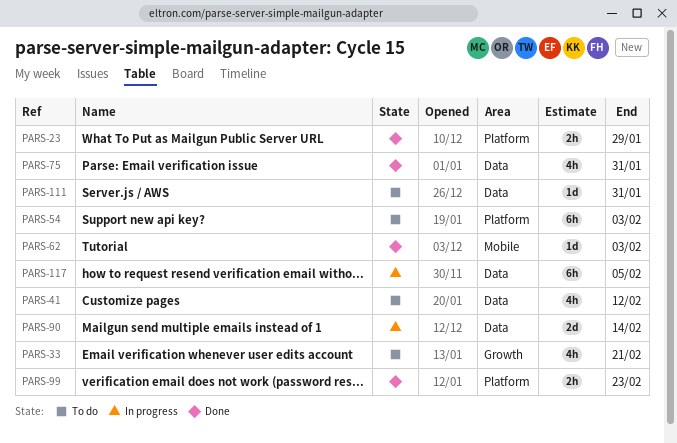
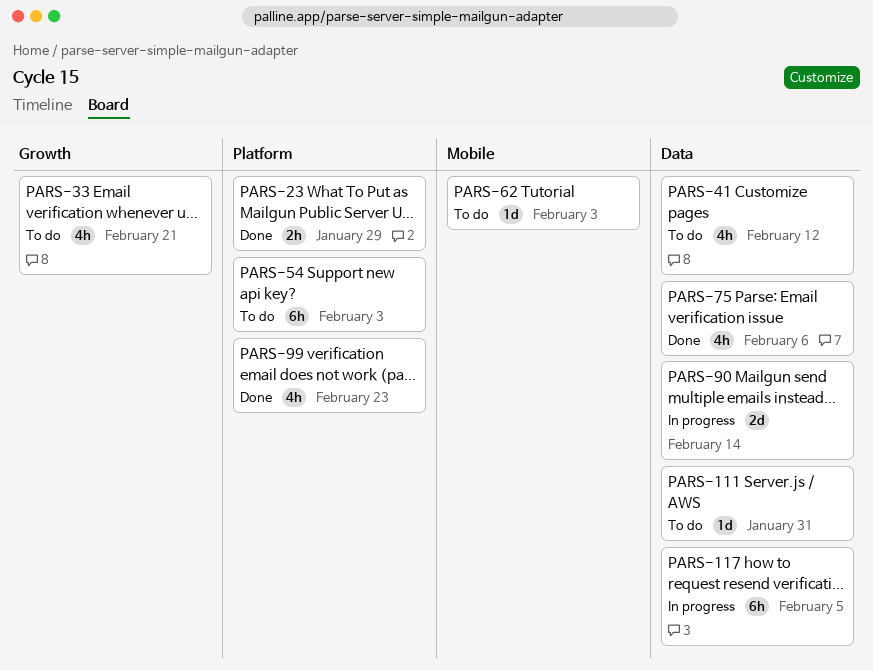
PARS-62, status: Done -> To do
PARS-75, due: Jan 31 -> Feb 6
PARS-99, estimate: 2h -> 4h

